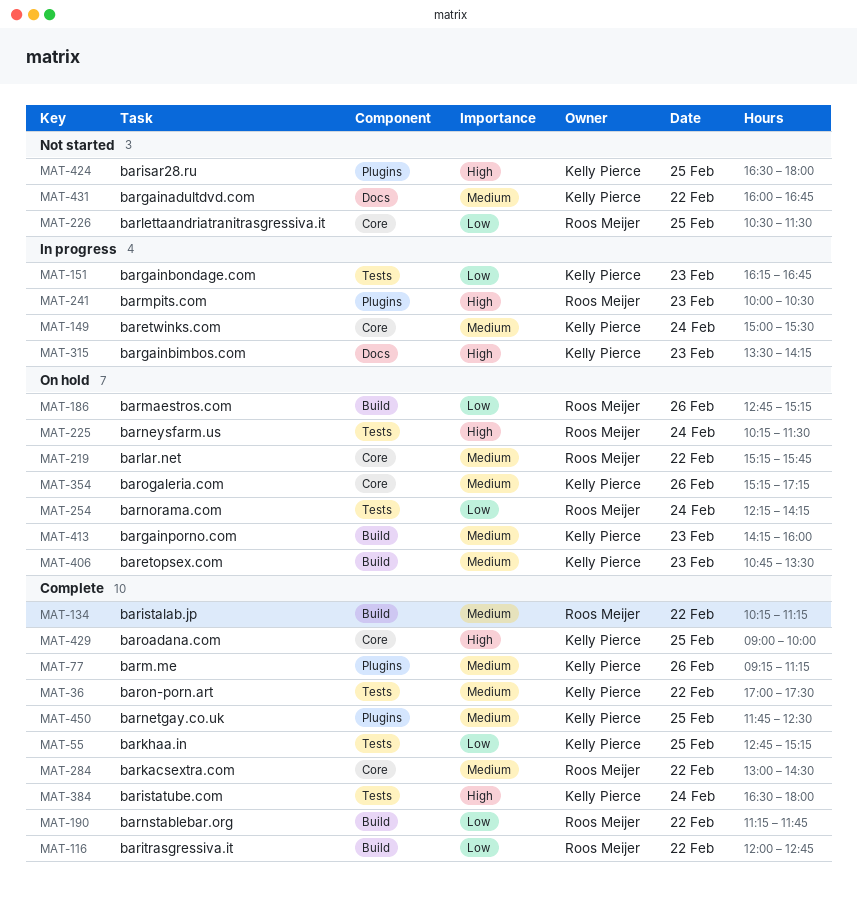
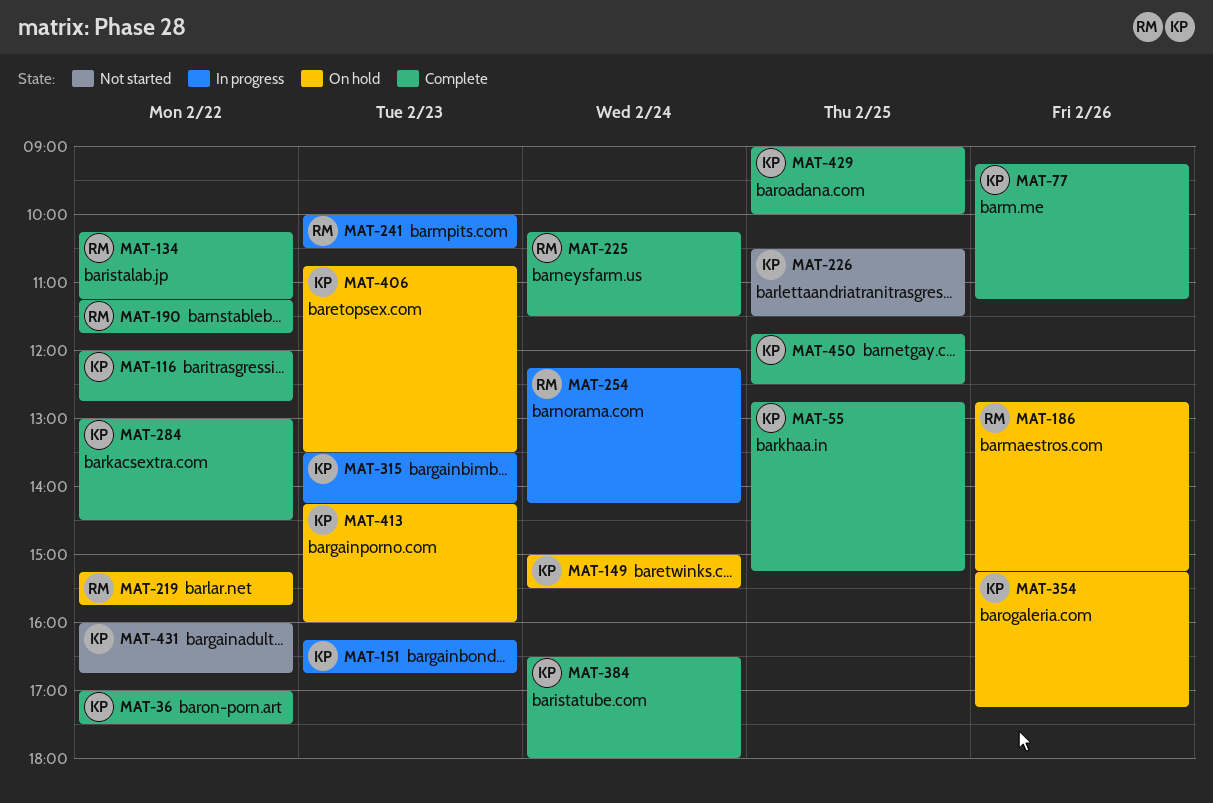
MAT-116, owner: Roos Meijer -> Kelly Pierce
MAT-149, status: In progress -> On hold
MAT-225, status: On hold -> Complete
MAT-226, owner: Roos Meijer -> Kelly Pierce
MAT-254, status: On hold -> In progress
MAT-284, owner: Roos Meijer -> Kelly Pierce
MAT-424: present -> none

